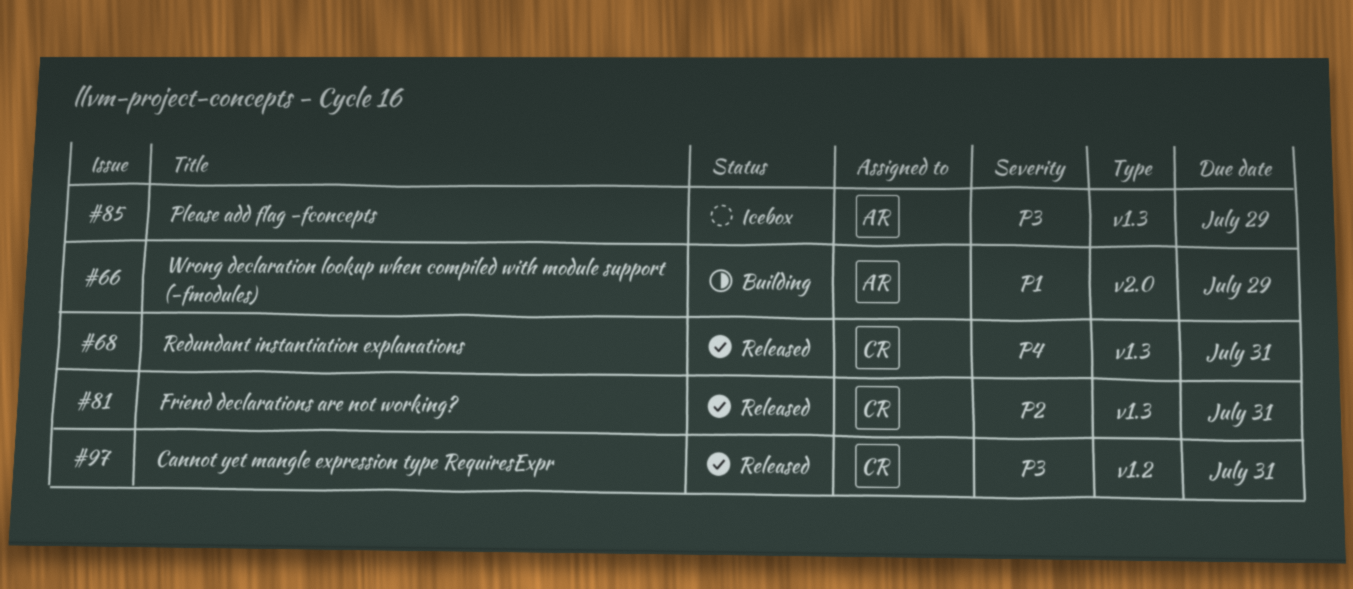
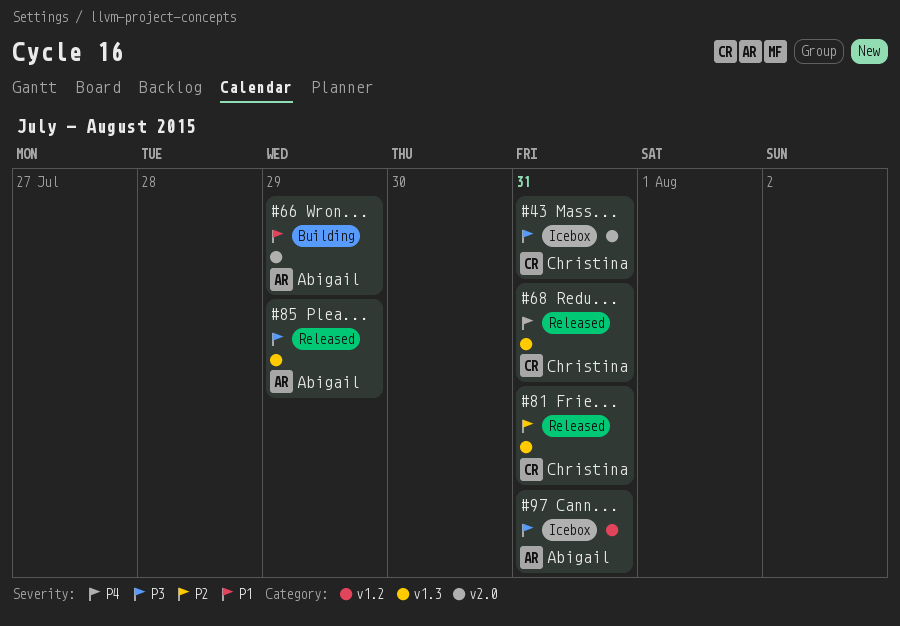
#43: none -> present
#85, status: Icebox -> Released
#97, status: Released -> Icebox
#97, owner: Christina -> Abigail

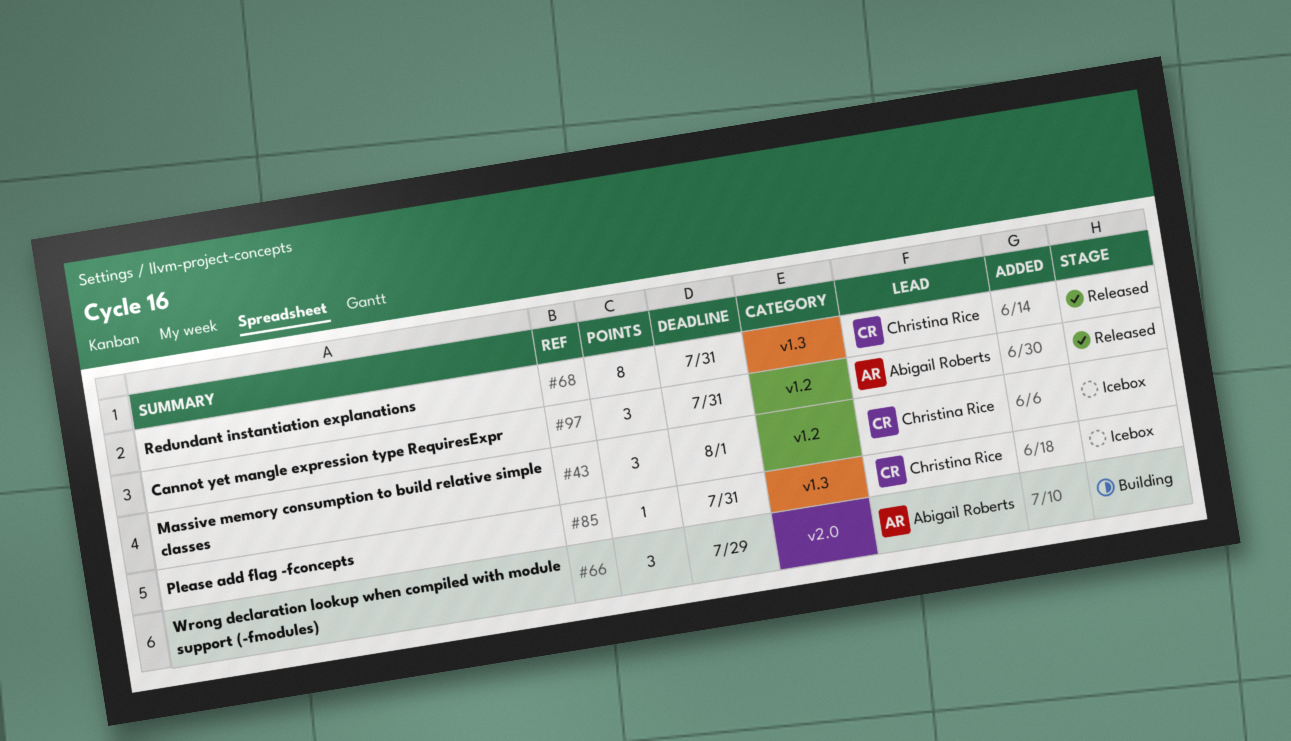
#43, label: v2.0 -> v1.2
#43, due: Jul 31 -> Aug 1
#81: present -> none
#85, status: Released -> Icebox
#85, owner: Abigail Roberts -> Christina Rice
#85, due: Jul 29 -> Jul 31
#97, status: Icebox -> Released

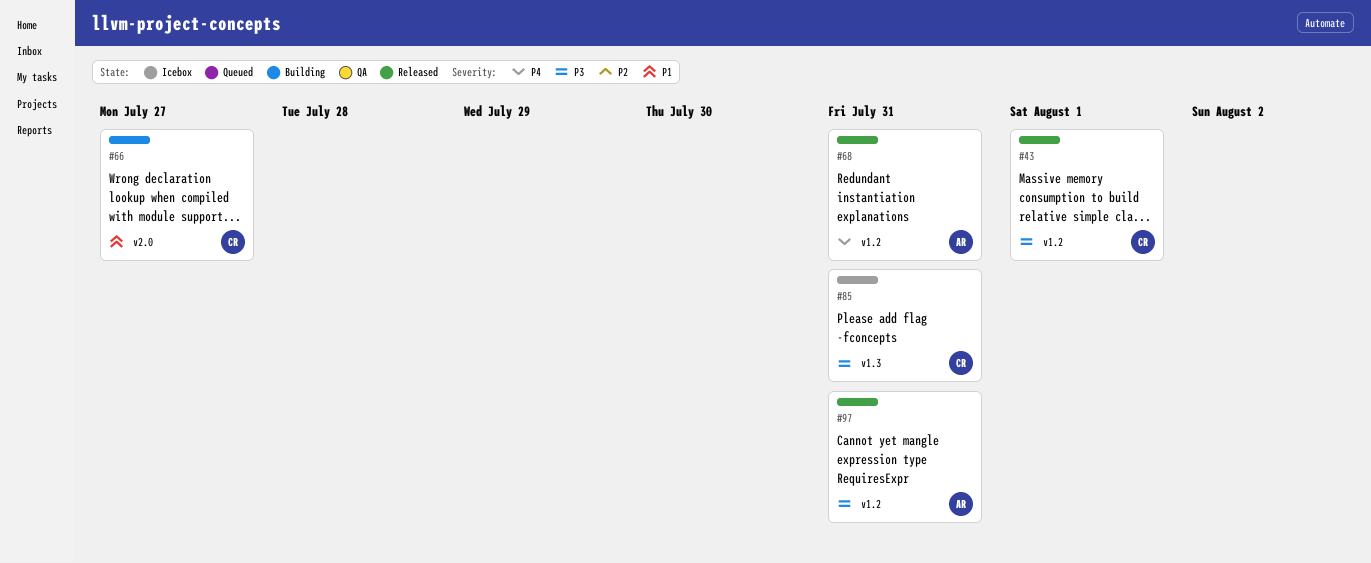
#43, status: Icebox -> Released
#66, owner: Abigail Roberts -> Christina Rice
#66, due: Jul 29 -> Jul 27
#68, owner: Christina Rice -> Abigail Roberts
#68, label: v1.3 -> v1.2

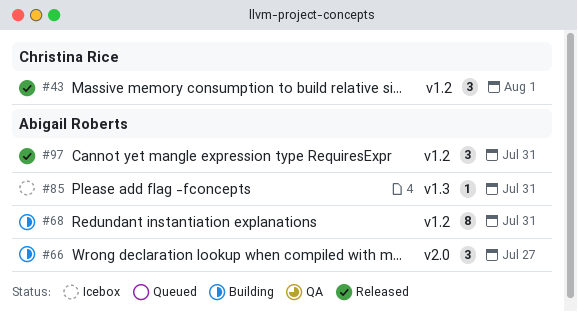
#66, owner: Christina Rice -> Abigail Roberts
#68, status: Released -> Building
#85, owner: Christina Rice -> Abigail Roberts

